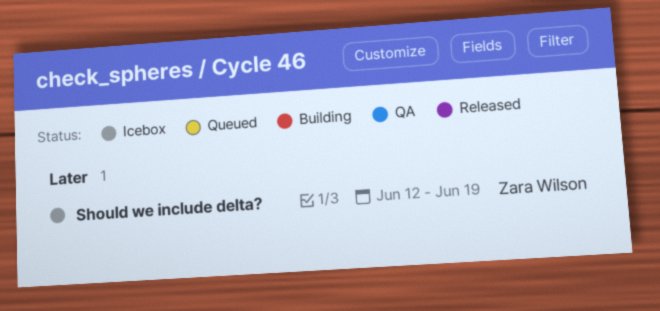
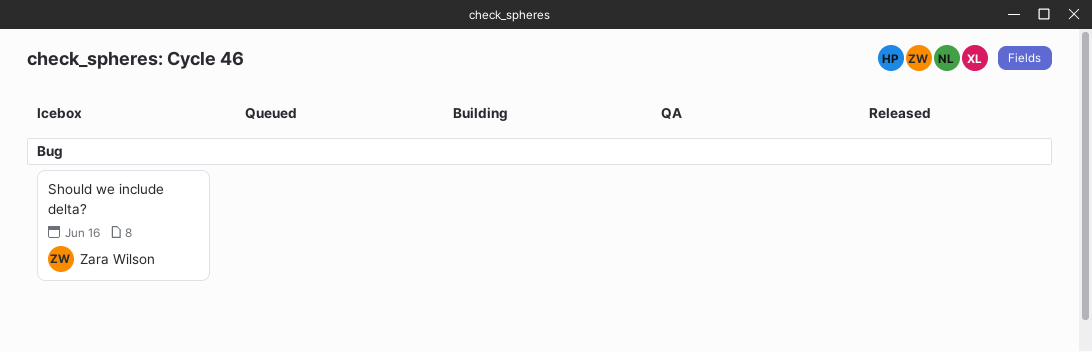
Should we include delta?, due: Jun 19 -> Jun 16

